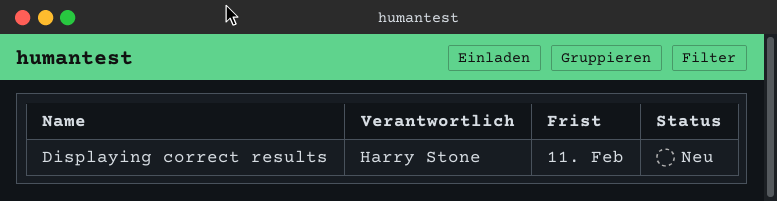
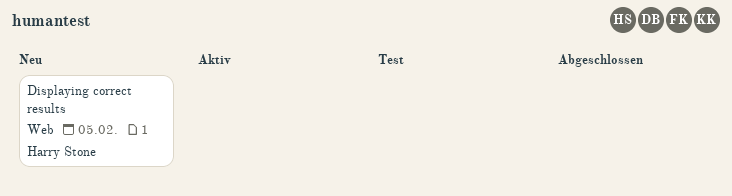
Displaying correct results, due: Feb 11 -> Feb 5

